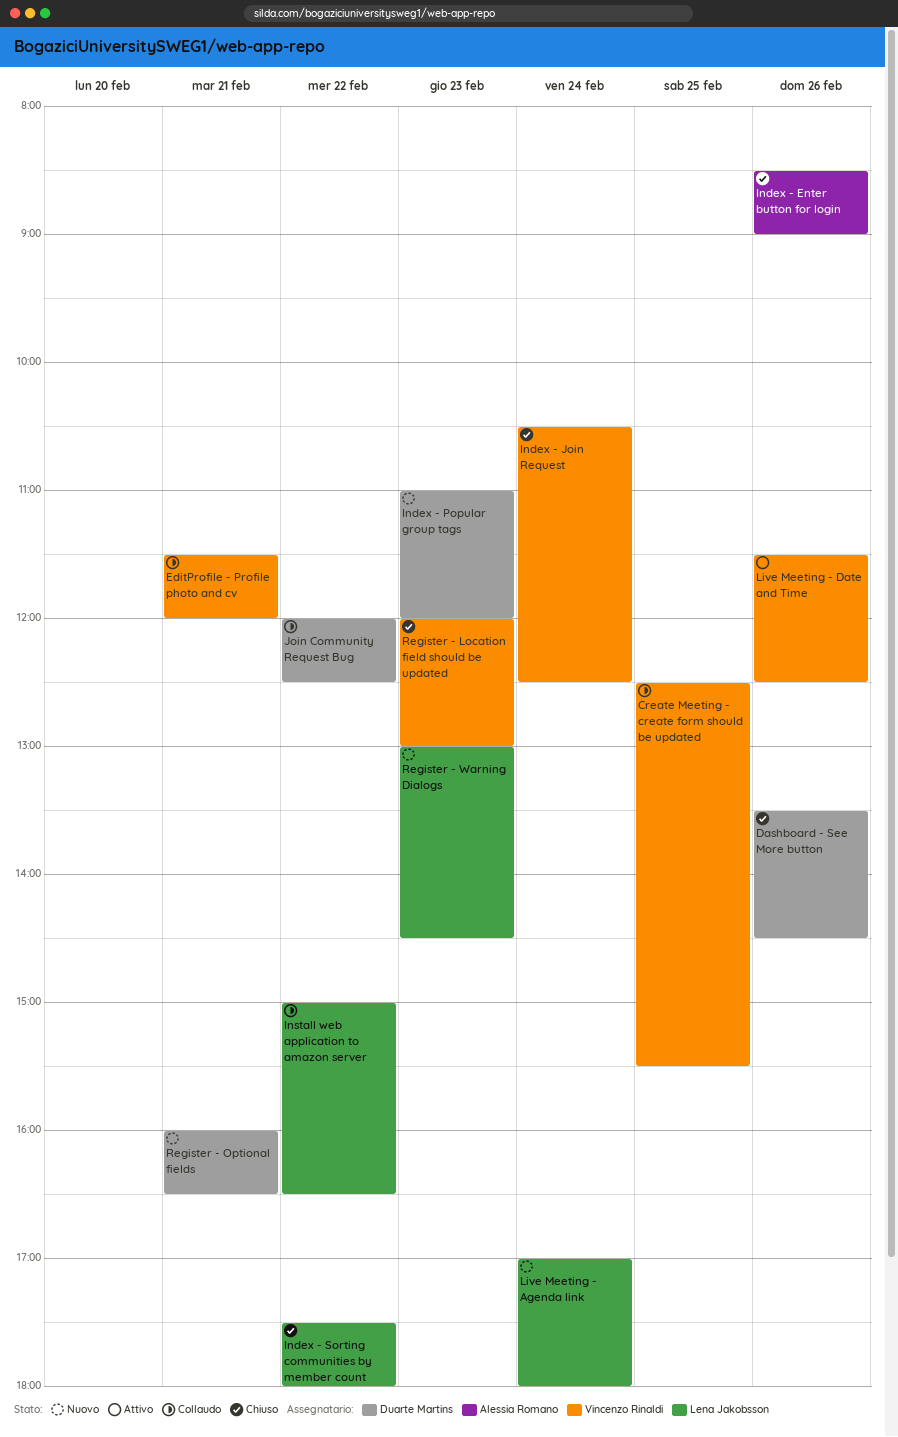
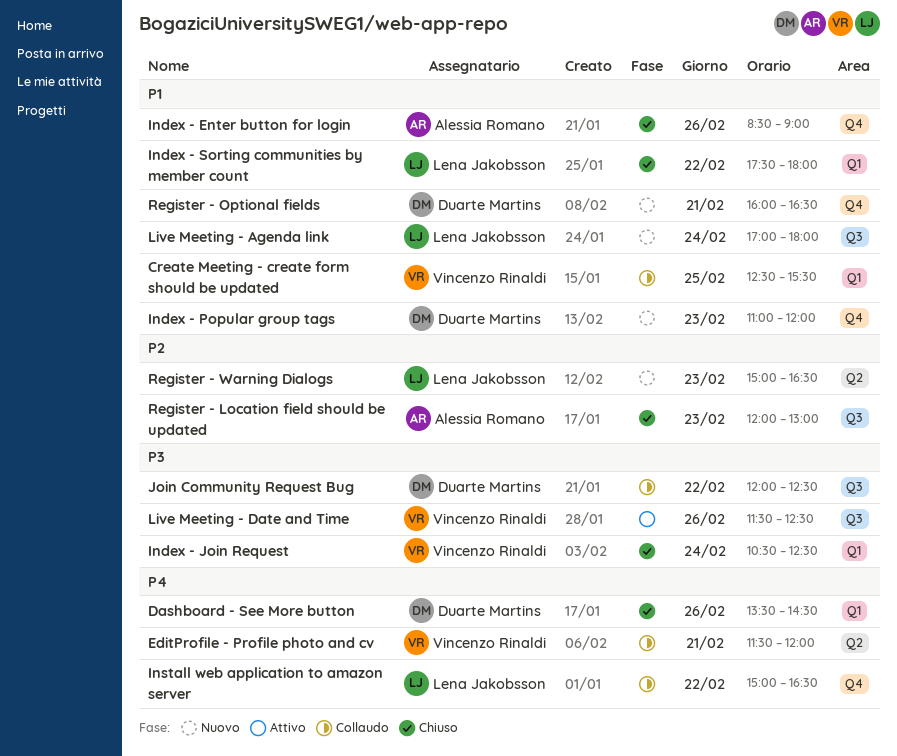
Register - Location field should be updated, owner: Vincenzo Rinaldi -> Alessia Romano
Register - Warning Dialogs, begins: 13:00 -> 15:00
Register - Warning Dialogs, ends: 14:30 -> 16:30

